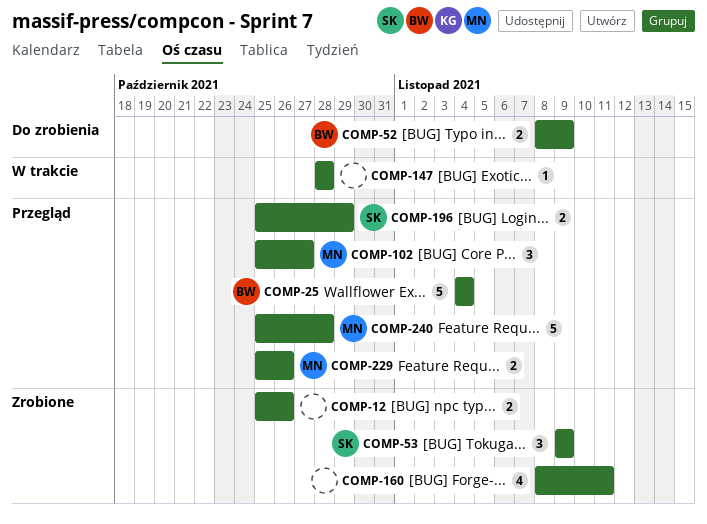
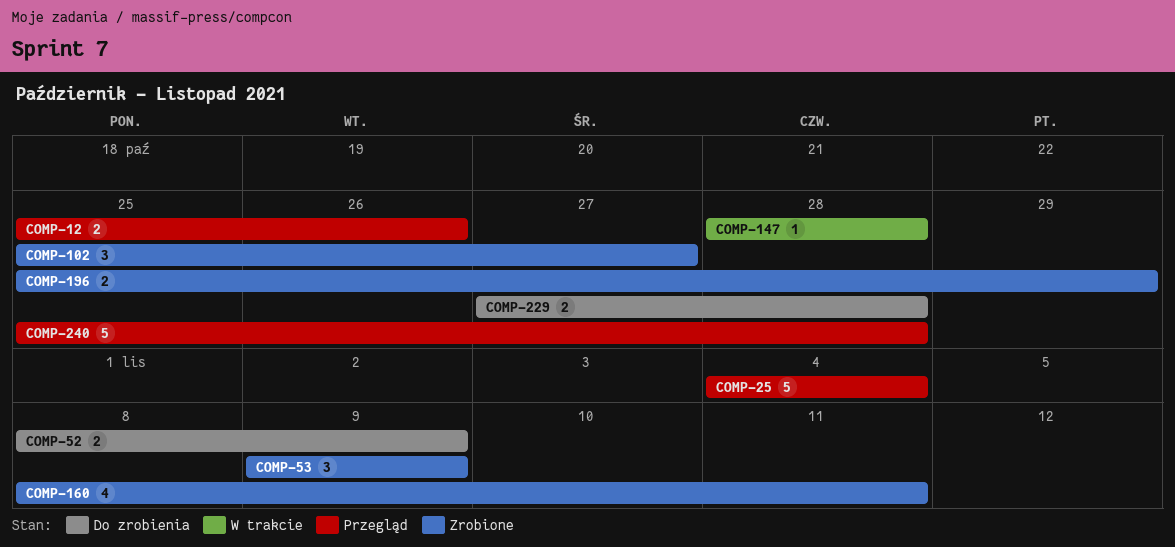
COMP-12, status: Zrobione -> Przegląd
COMP-102, status: Przegląd -> Zrobione
COMP-196, status: Przegląd -> Zrobione
COMP-229, status: Przegląd -> Do zrobienia
COMP-229, start: Oct 25 -> Oct 27
COMP-229, due: Oct 26 -> Oct 28

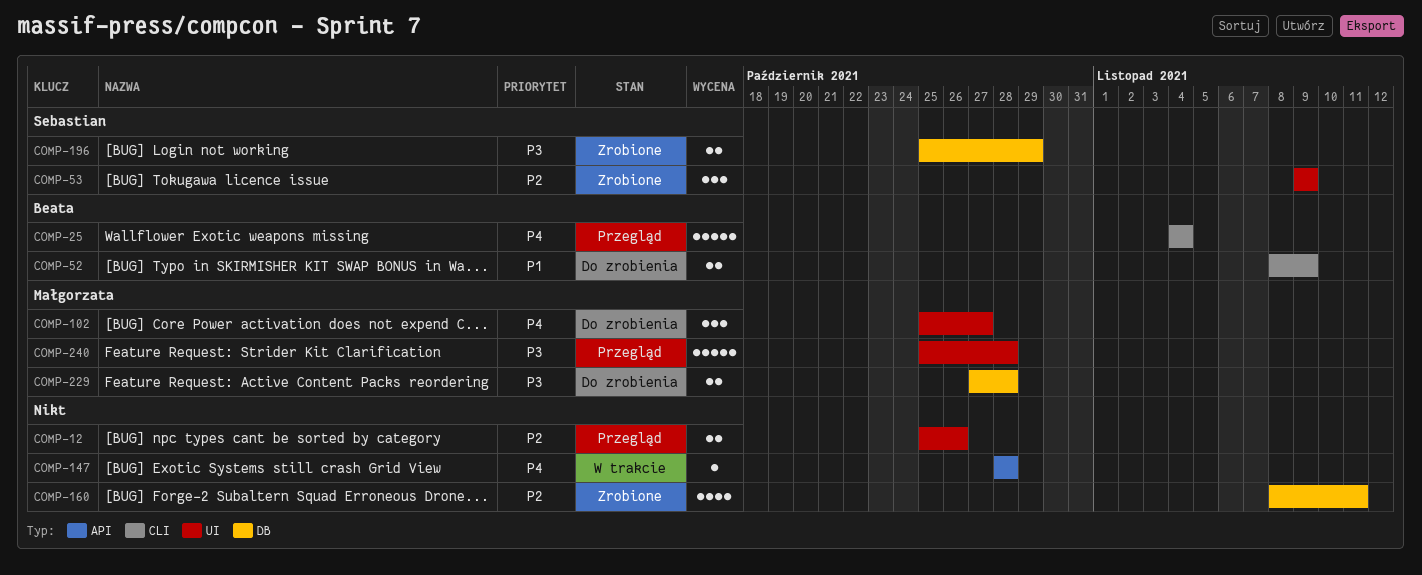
COMP-102, status: Zrobione -> Do zrobienia

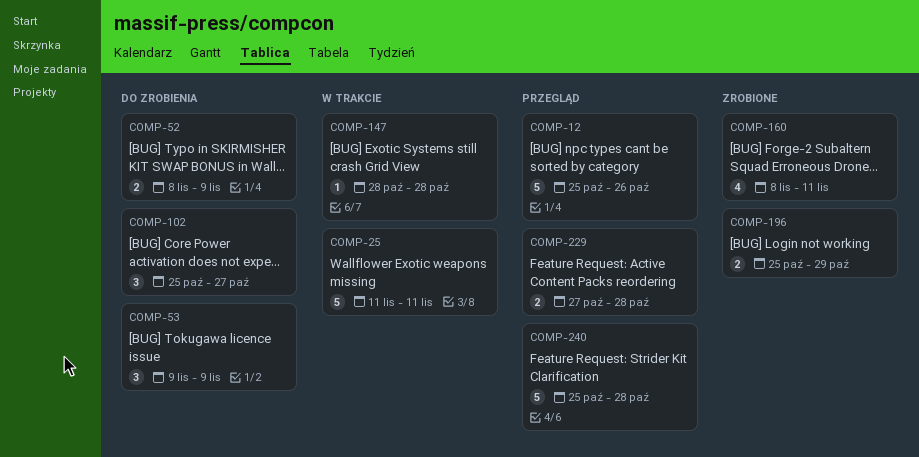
COMP-12, estimate: 2 -> 5
COMP-25, status: Przegląd -> W trakcie
COMP-25, start: Nov 4 -> Nov 11
COMP-25, due: Nov 4 -> Nov 11
COMP-53, status: Zrobione -> Do zrobienia
COMP-229, status: Do zrobienia -> Przegląd

